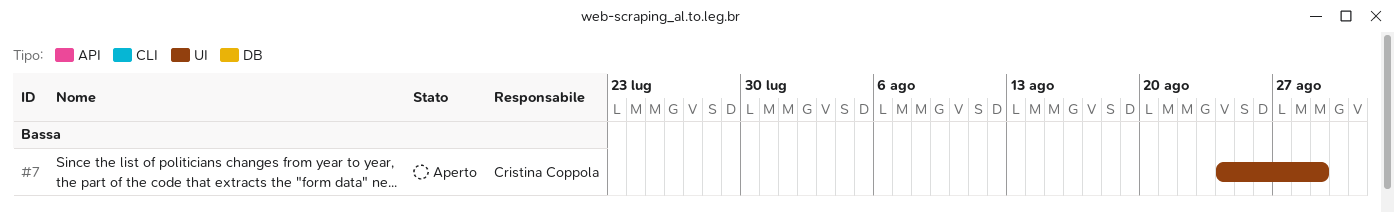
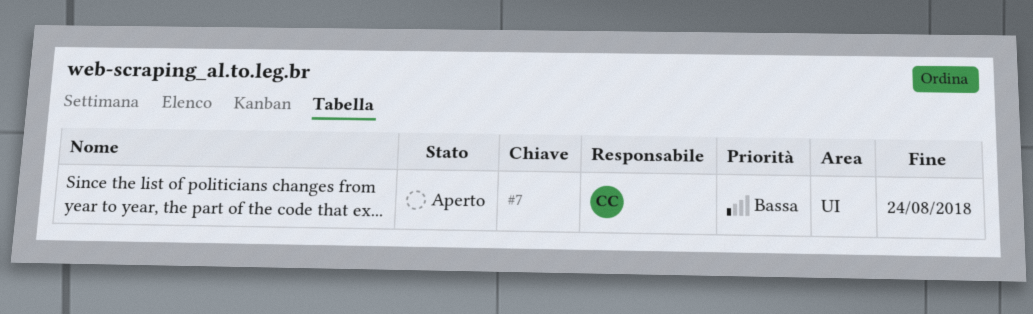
#7, due: Aug 29 -> Aug 24

